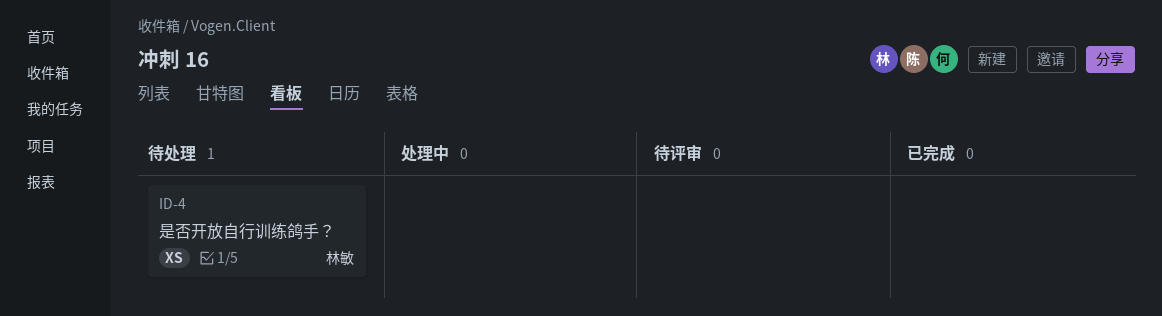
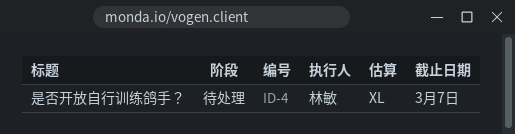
ID-4, estimate: XS -> XL

